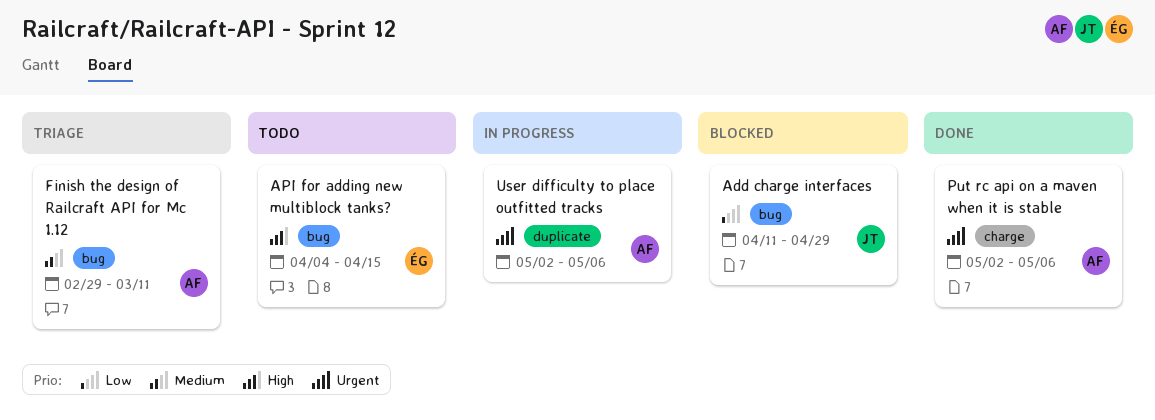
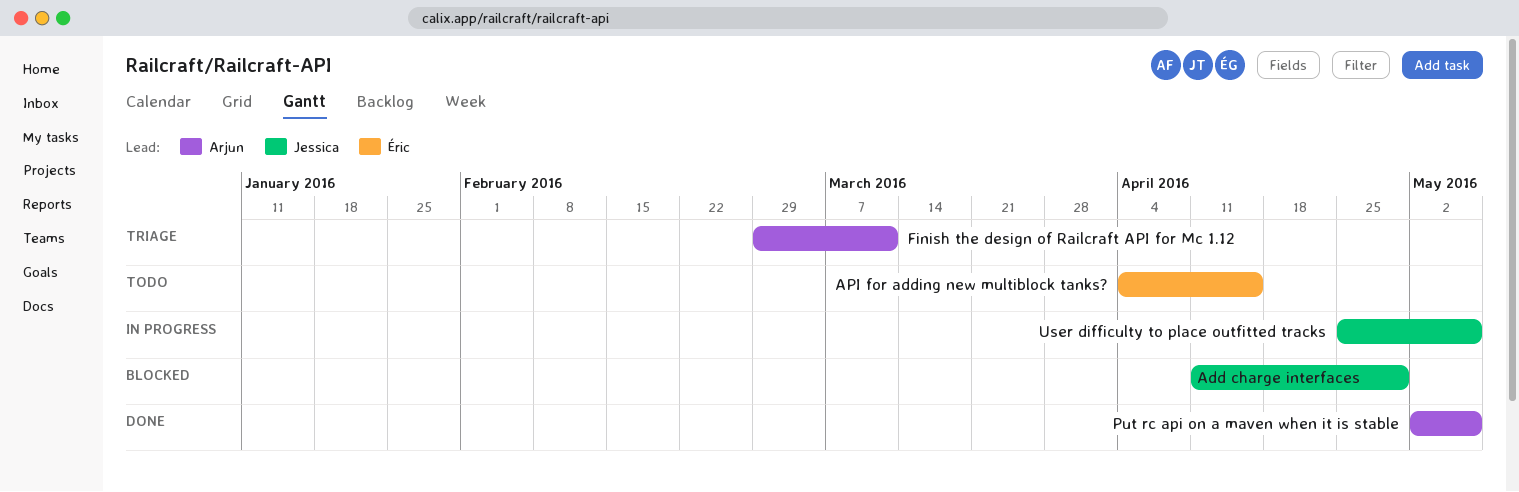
User difficulty to place outfitted tracks, owner: Arjun -> Jessica
User difficulty to place outfitted tracks, start: May 2 -> Apr 25

